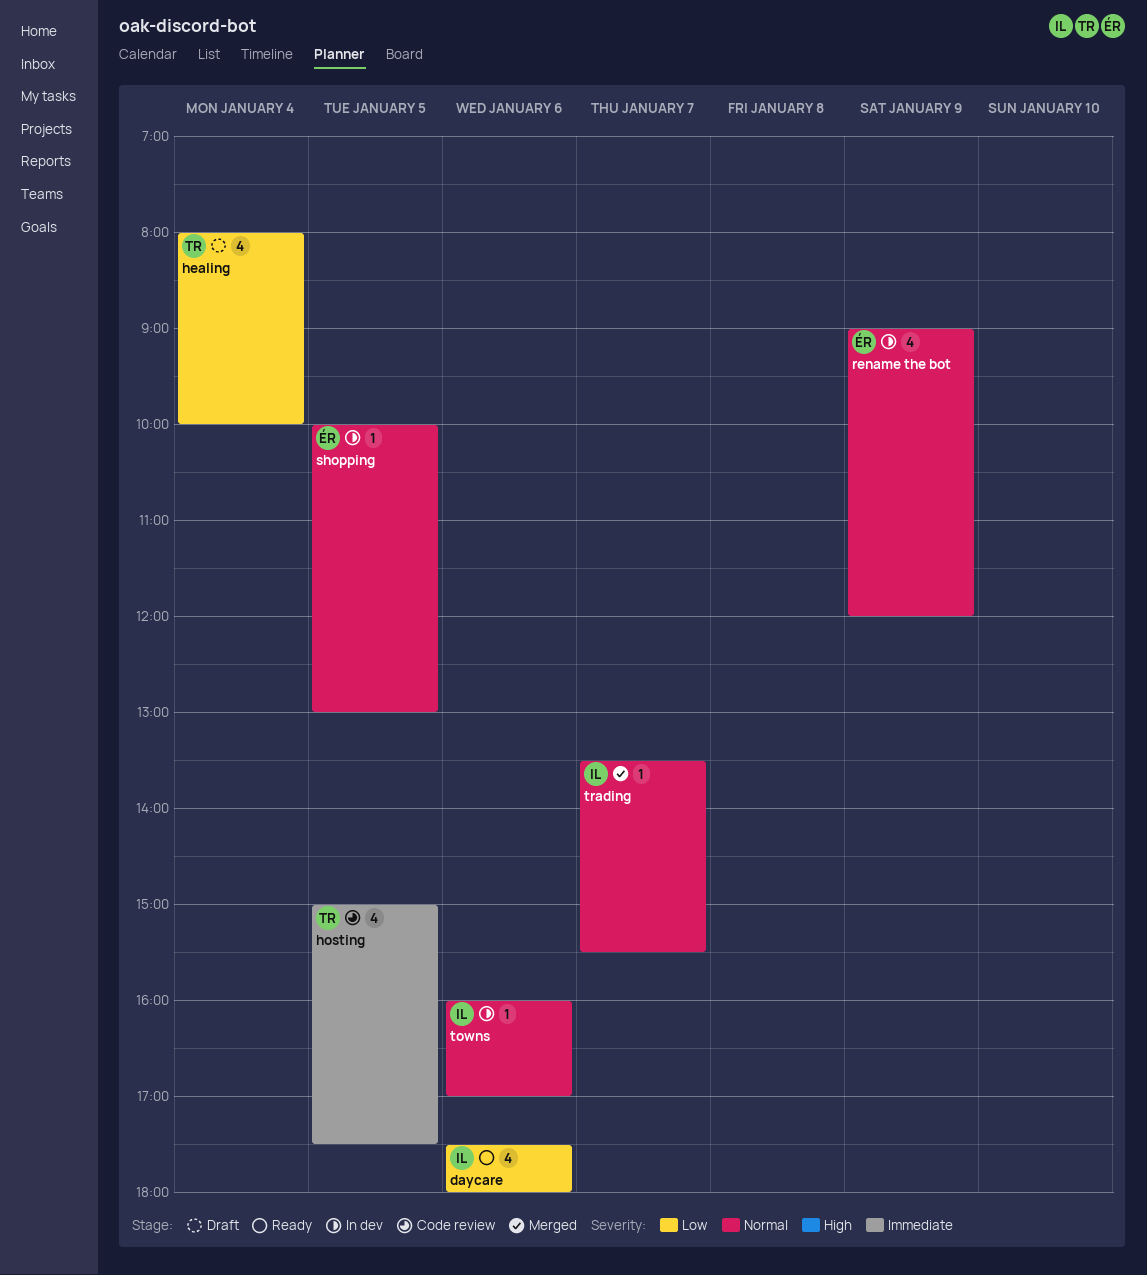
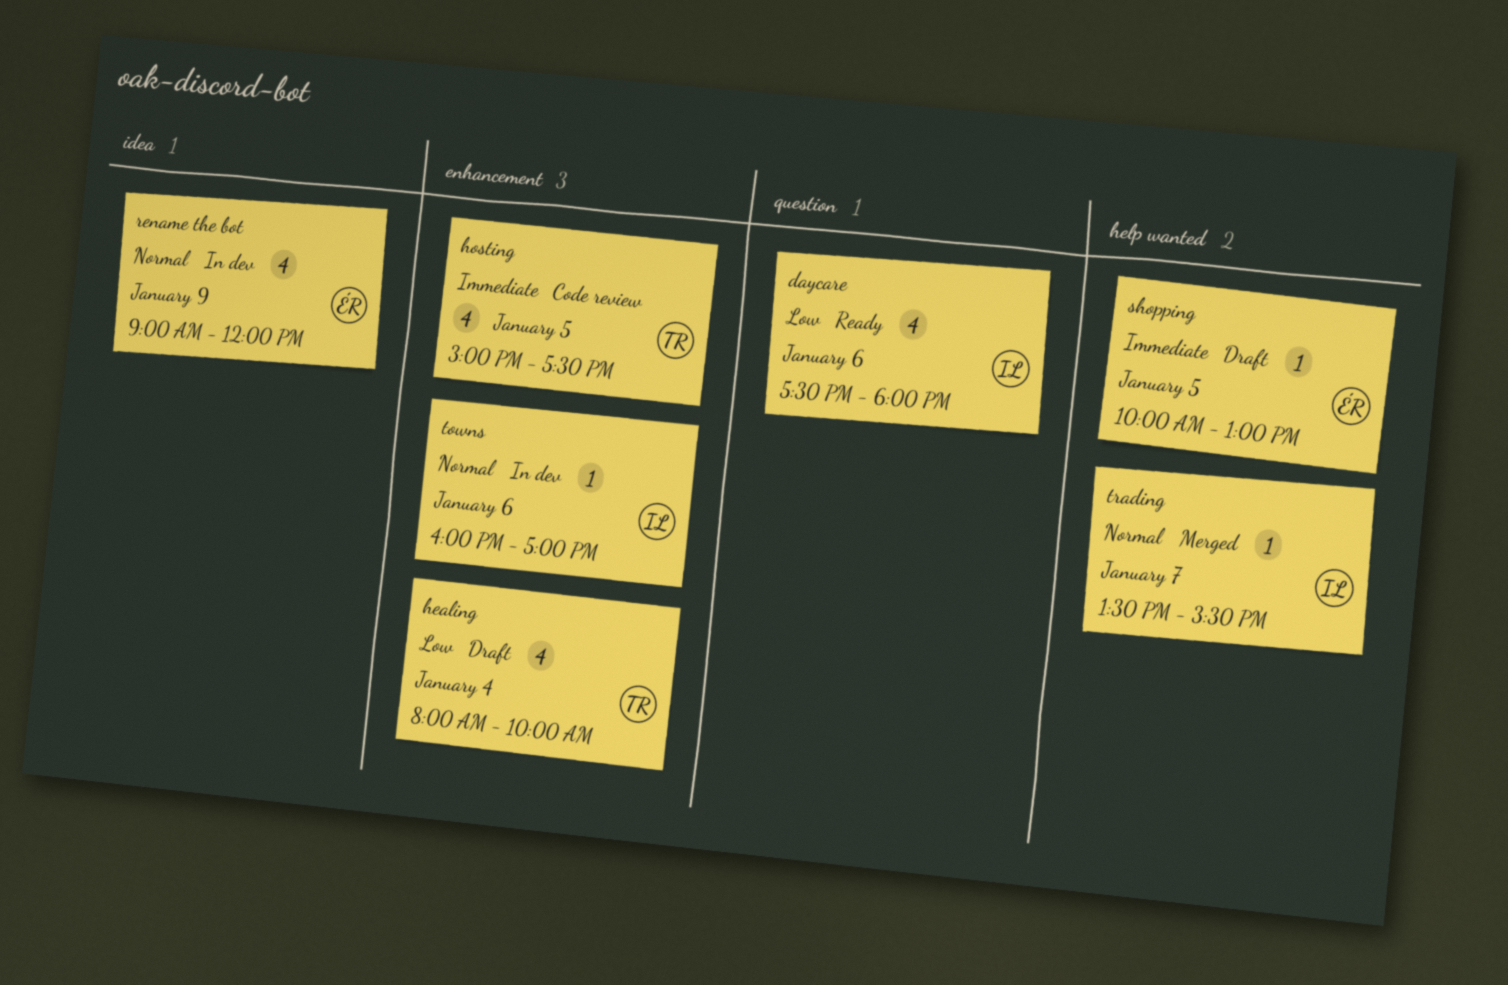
shopping, status: In dev -> Draft
shopping, priority: Normal -> Immediate

